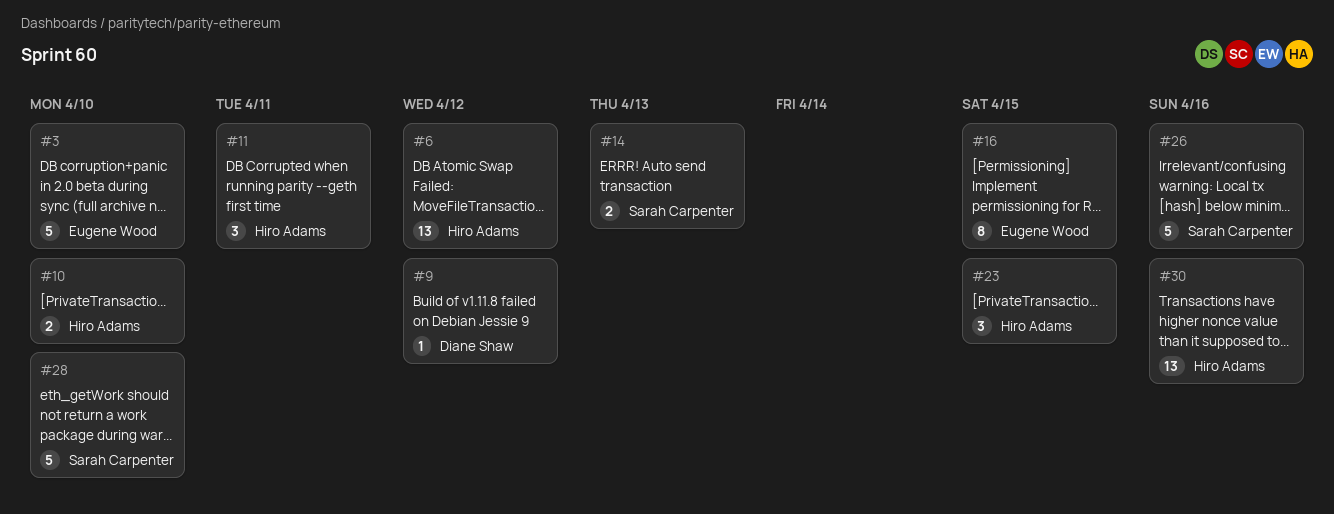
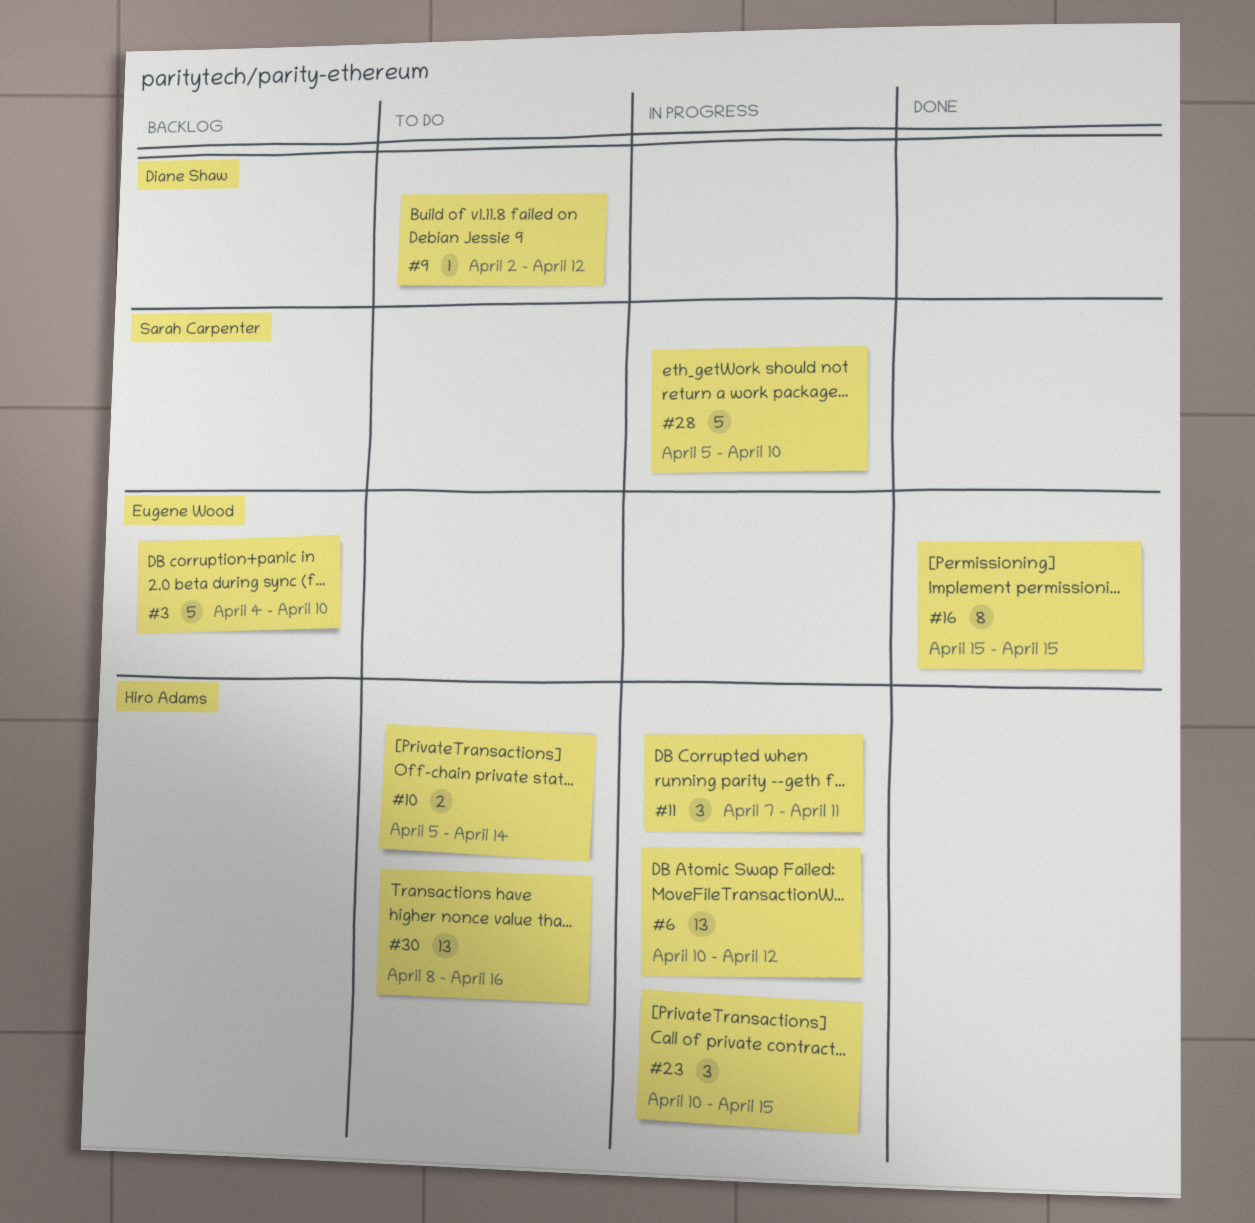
#10, due: Apr 10 -> Apr 14
#14: present -> none
#26: present -> none

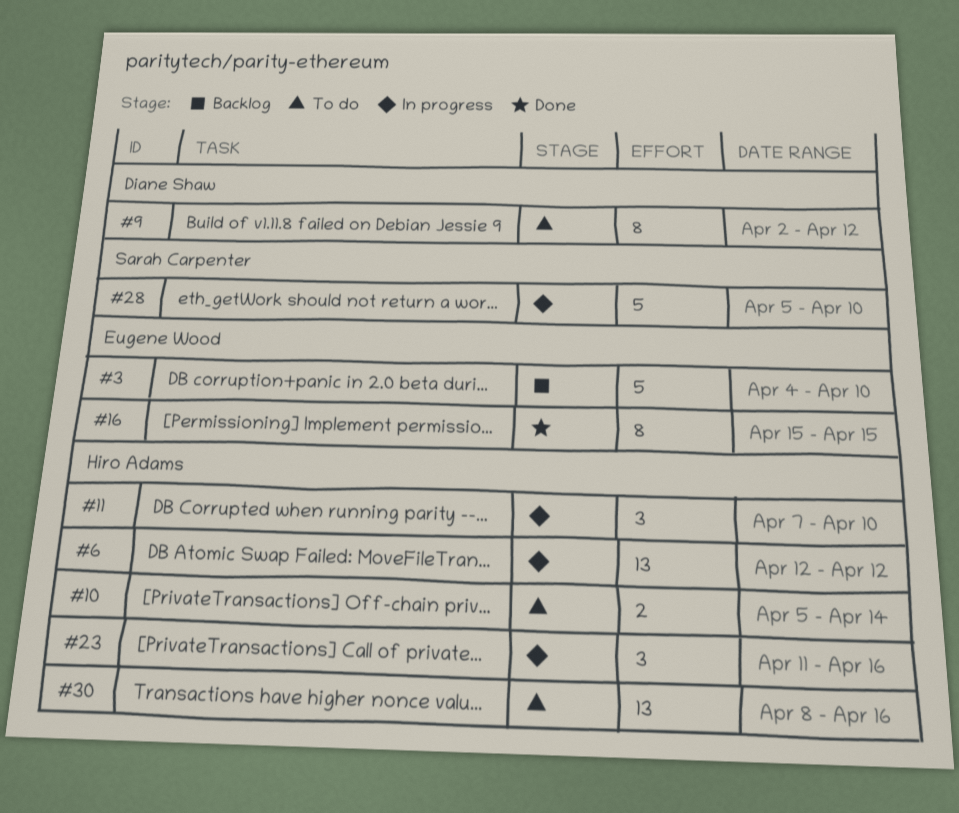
#6, start: Apr 10 -> Apr 12
#9, estimate: 1 -> 8
#11, due: Apr 11 -> Apr 10
#23, start: Apr 10 -> Apr 11
#23, due: Apr 15 -> Apr 16

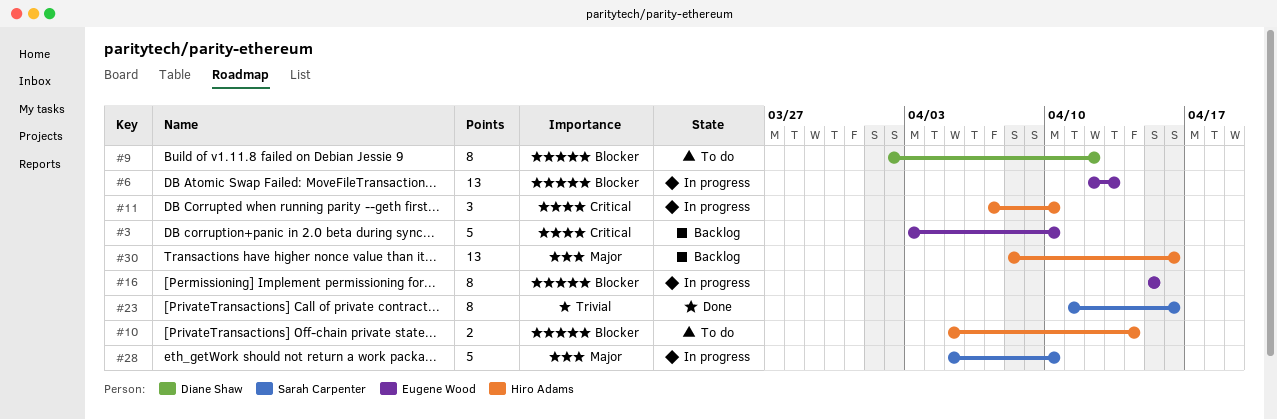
#3, start: Apr 4 -> Apr 3
#6, owner: Hiro Adams -> Eugene Wood
#6, due: Apr 12 -> Apr 13
#16, status: Done -> In progress
#23, status: In progress -> Done
#23, owner: Hiro Adams -> Sarah Carpenter
#23, estimate: 3 -> 8
#30, status: To do -> Backlog

